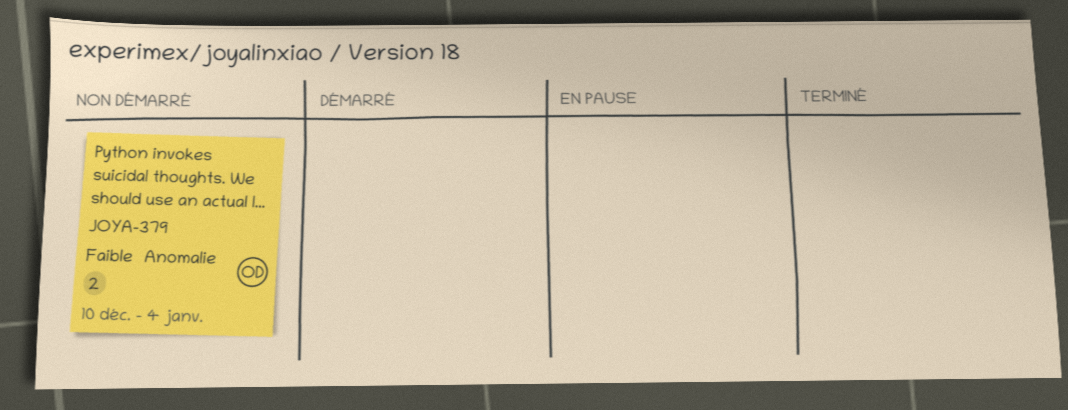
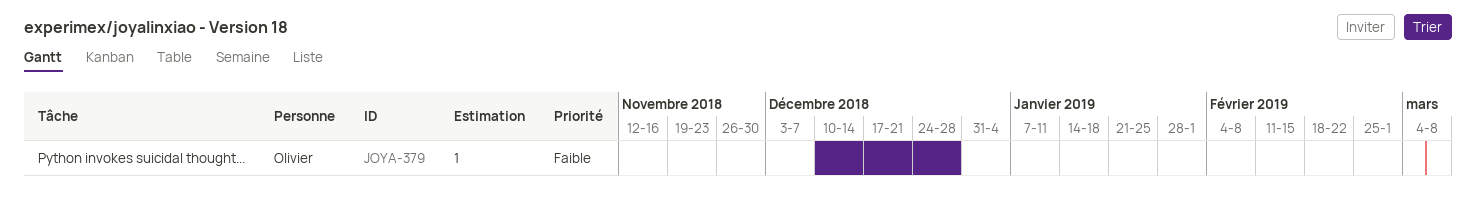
JOYA-379, estimate: 2 -> 1
JOYA-379, due: Jan 4 -> Dec 28

